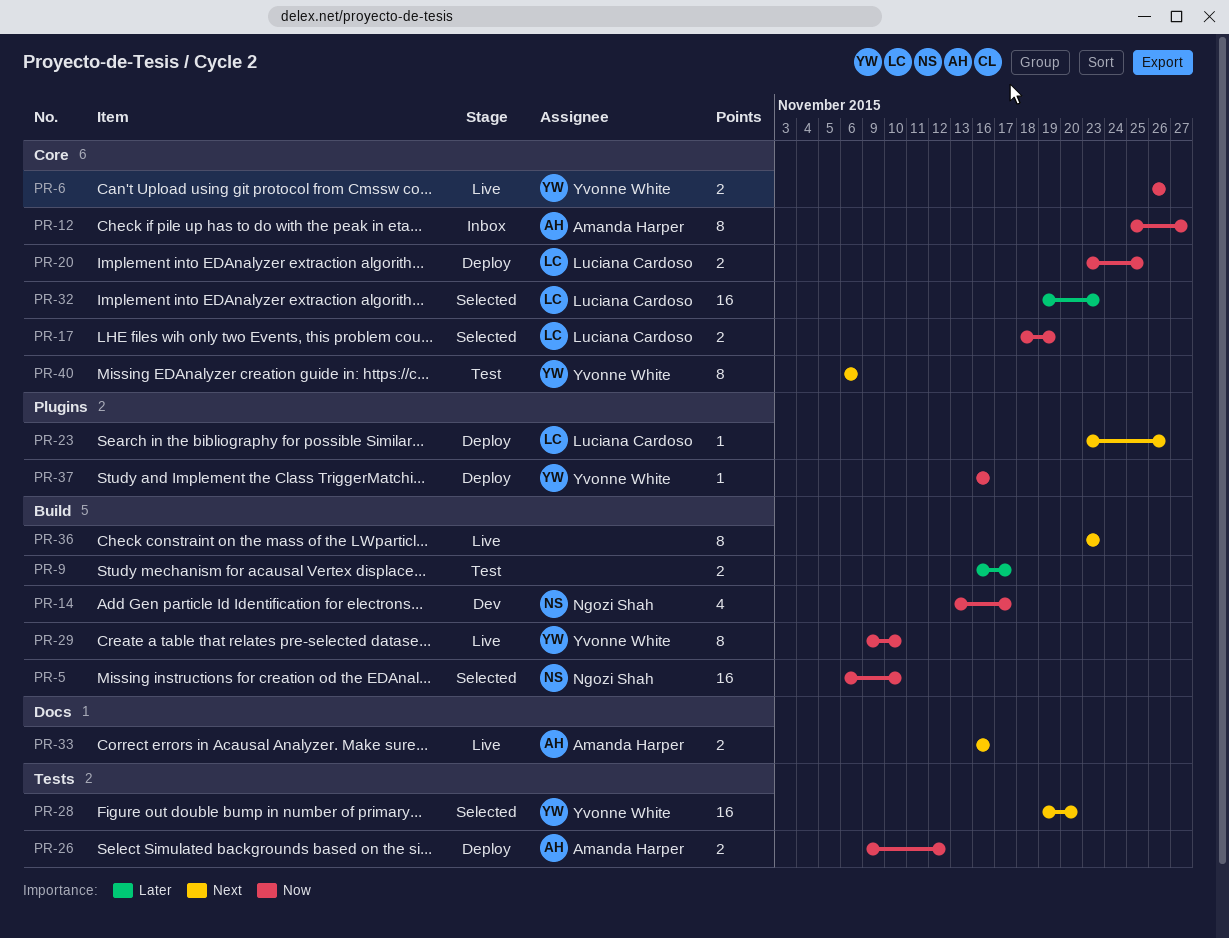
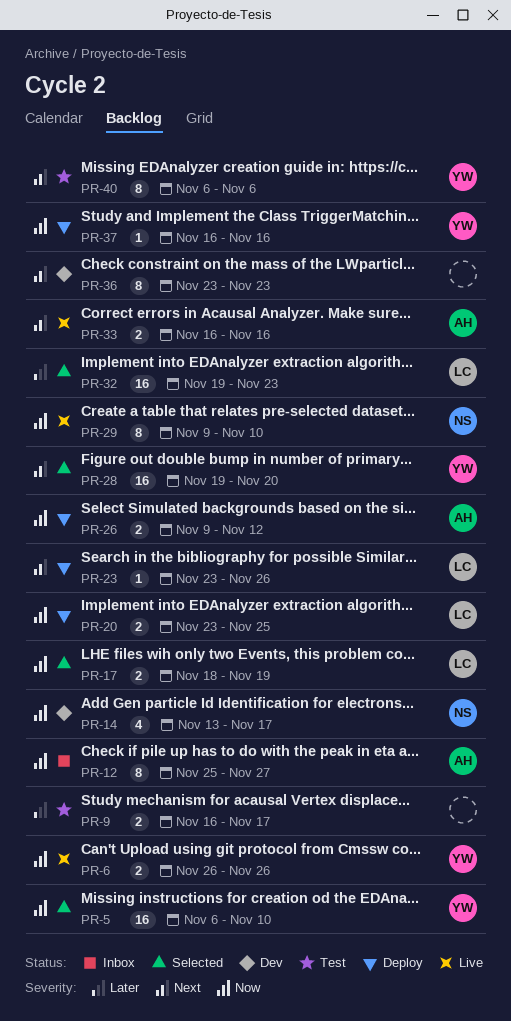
PR-5, owner: Ngozi Shah -> Yvonne White
PR-29, owner: Yvonne White -> Ngozi Shah
PR-36, status: Live -> Dev

